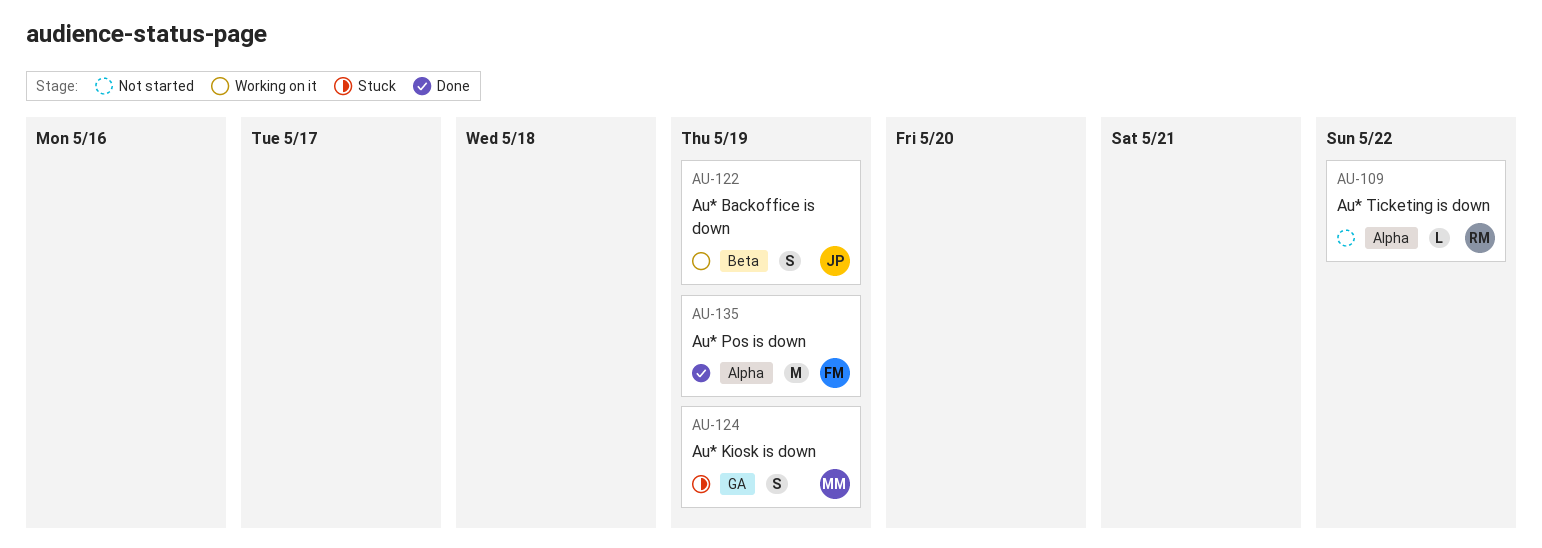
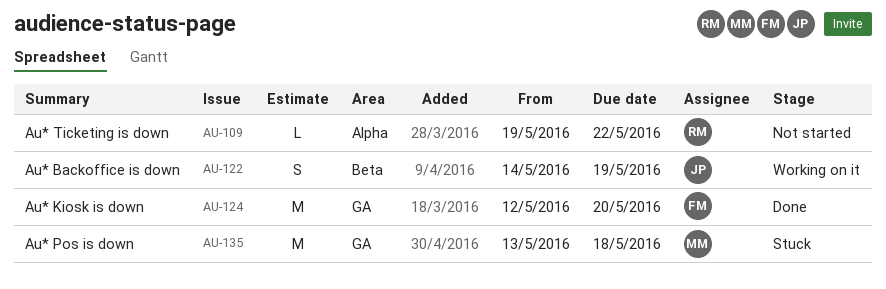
AU-124, status: Stuck -> Done
AU-124, owner: MM -> FM
AU-124, estimate: S -> M
AU-124, due: May 19 -> May 20
AU-135, status: Done -> Stuck
AU-135, owner: FM -> MM
AU-135, label: Alpha -> GA
AU-135, due: May 19 -> May 18

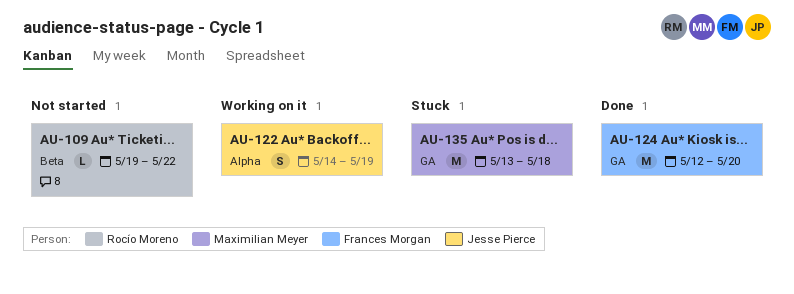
AU-109, label: Alpha -> Beta
AU-122, label: Beta -> Alpha

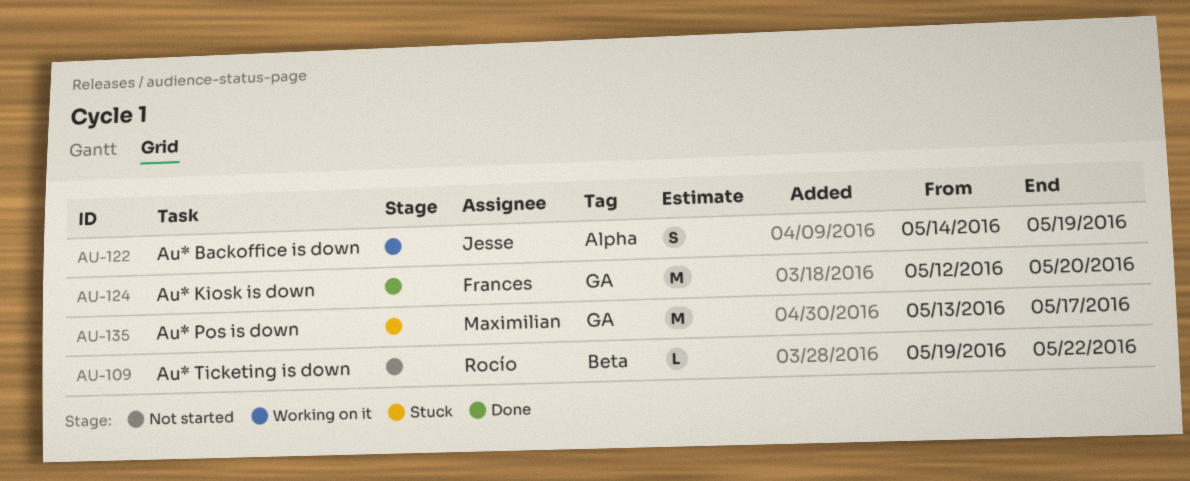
AU-135, due: May 18 -> May 17

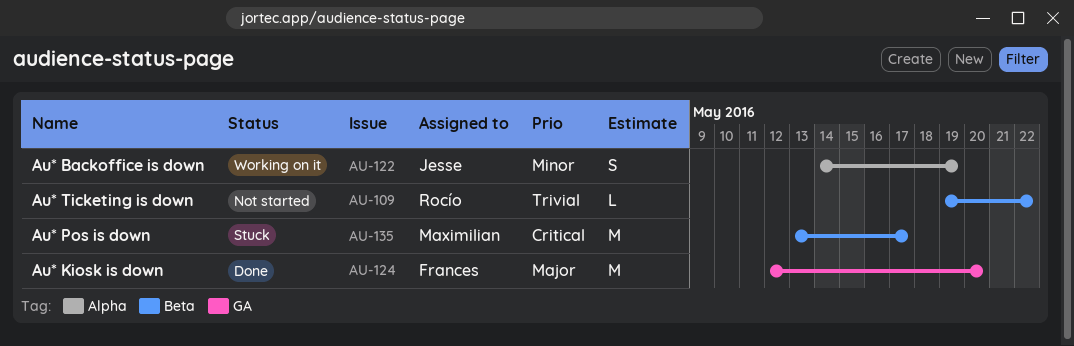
AU-135, label: GA -> Beta

